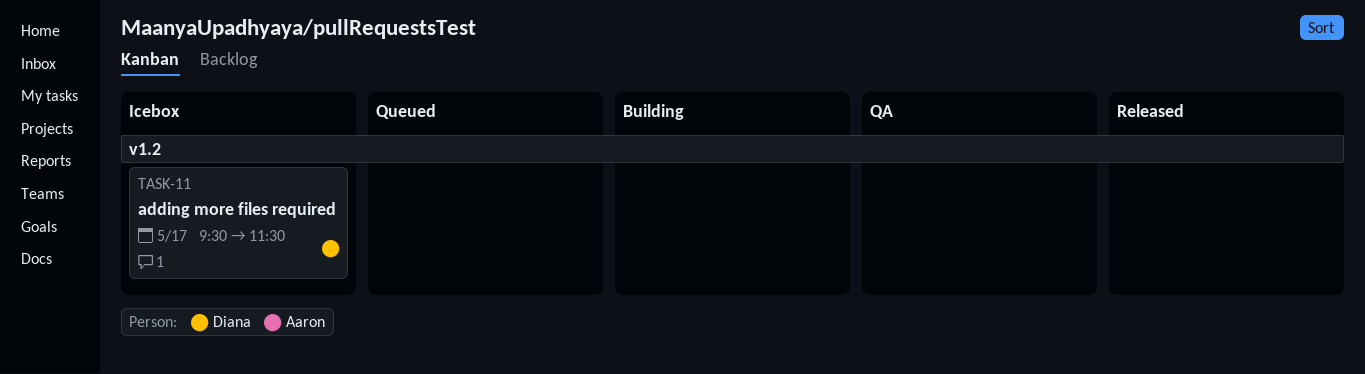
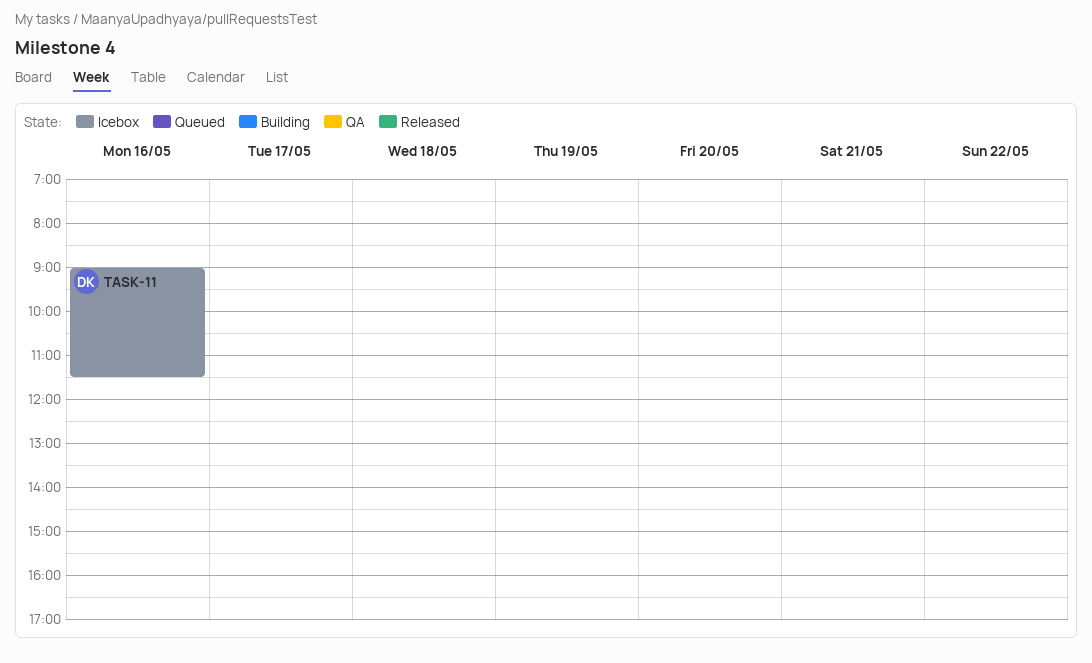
TASK-11, day: May 17 -> May 16
TASK-11, begins: 09:30 -> 09:00

